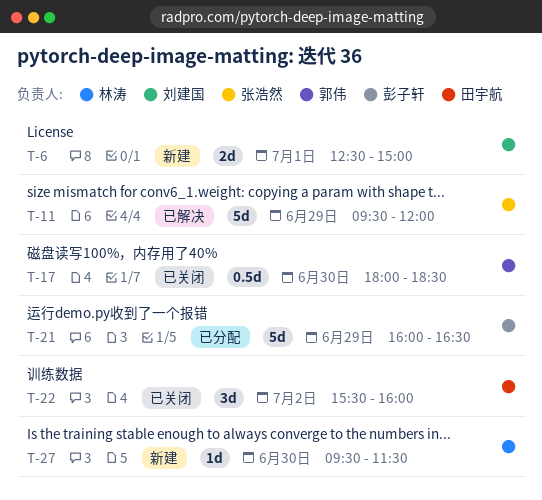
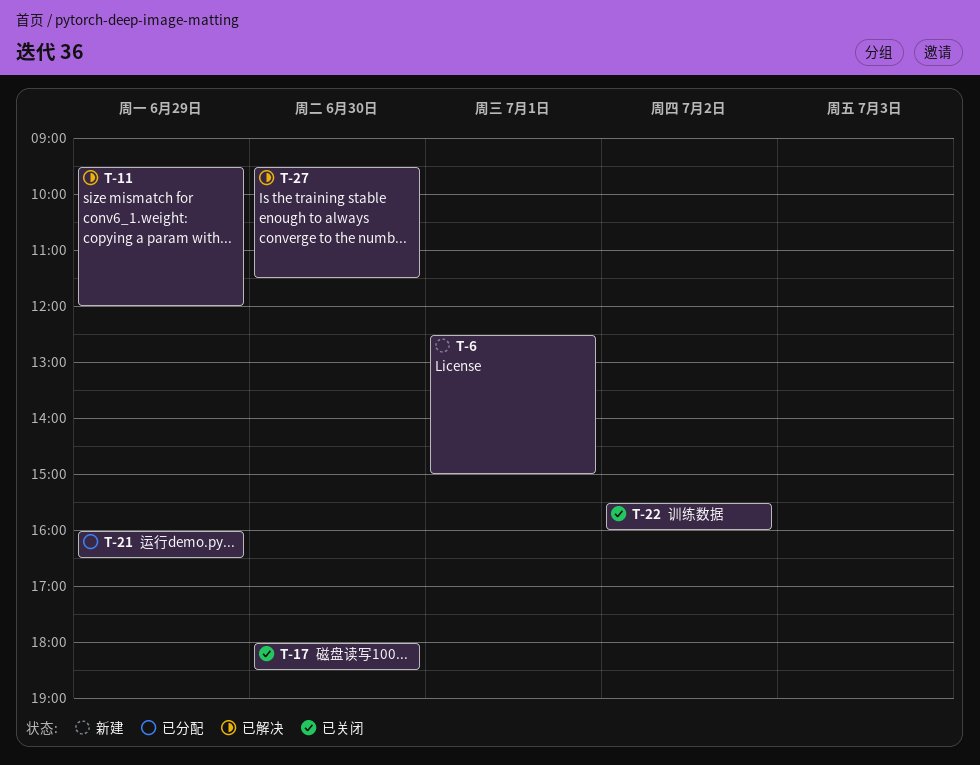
T-27, status: 新建 -> 已解决

